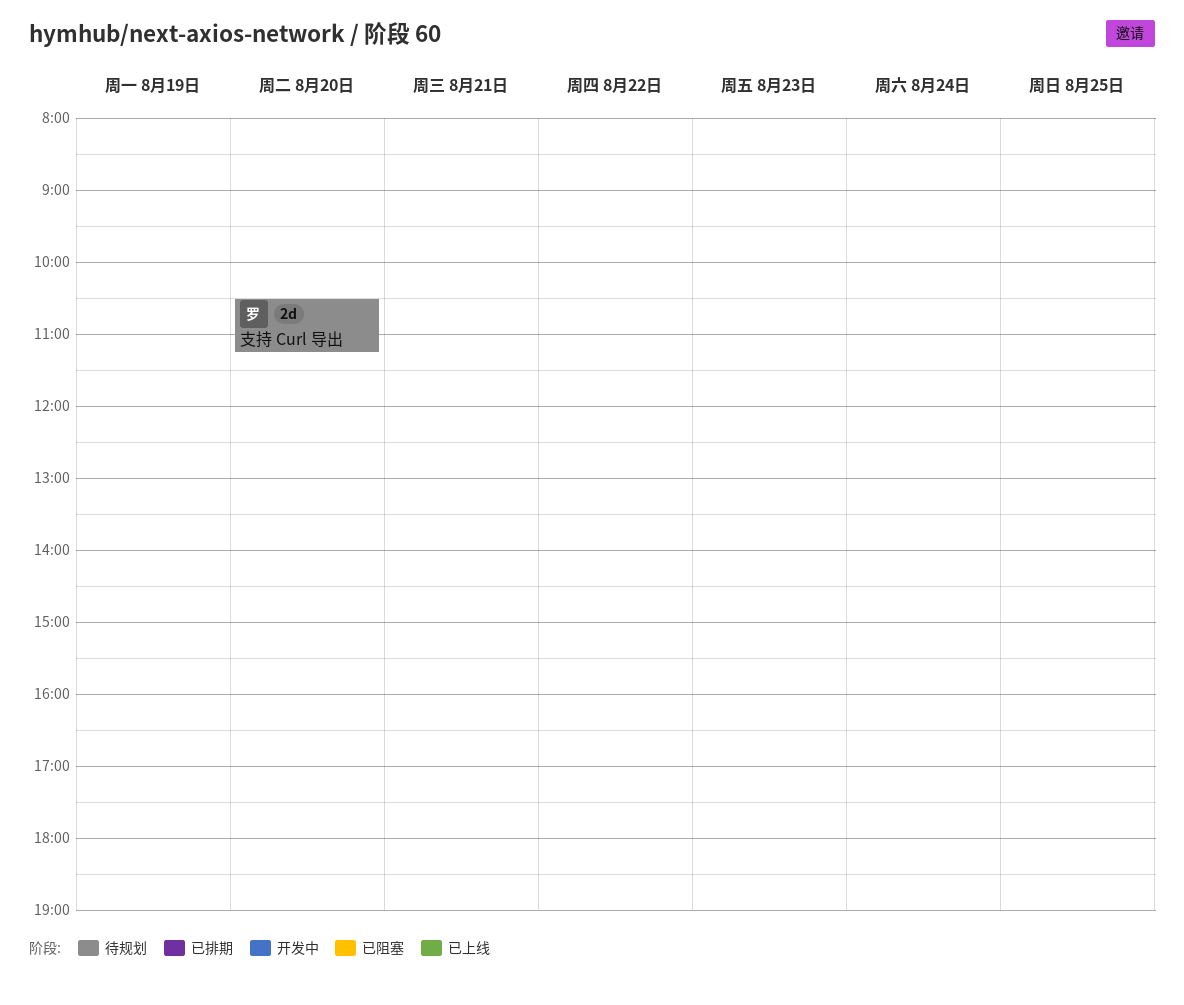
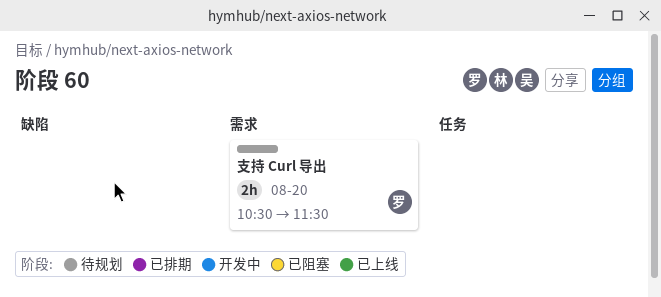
支持 Curl 导出, estimate: 2d -> 2h
支持 Curl 导出, ends: 11:15 -> 11:30

